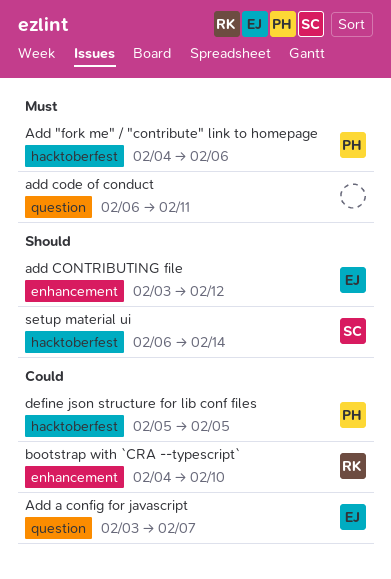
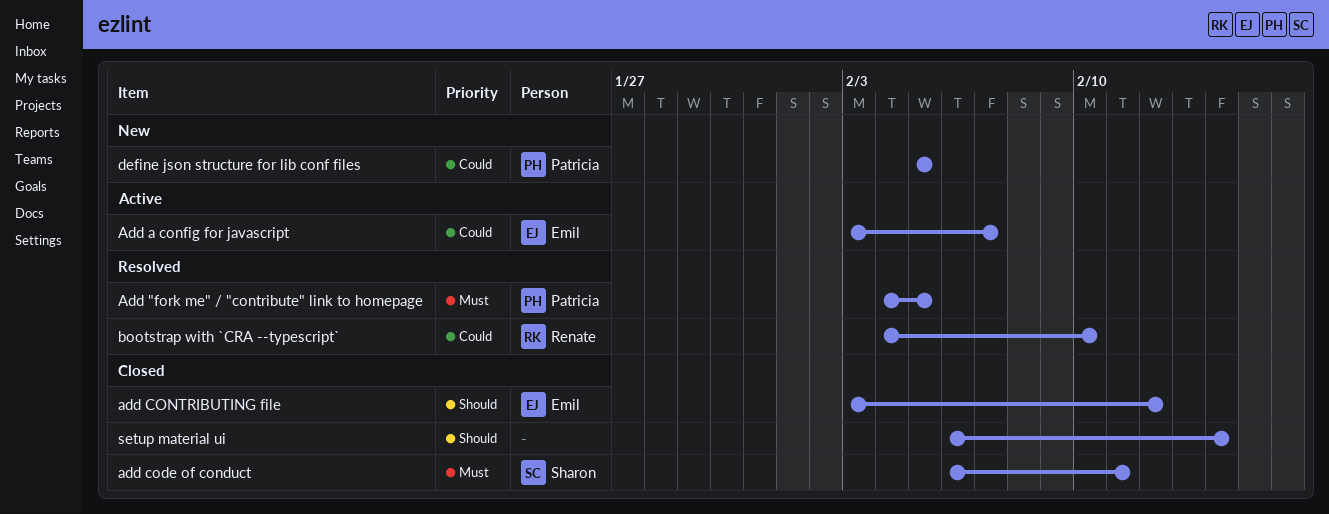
Add "fork me" / "contribute" link to homepage, due: Feb 6 -> Feb 5
add code of conduct, owner: none -> Sharon
setup material ui, owner: Sharon -> none

